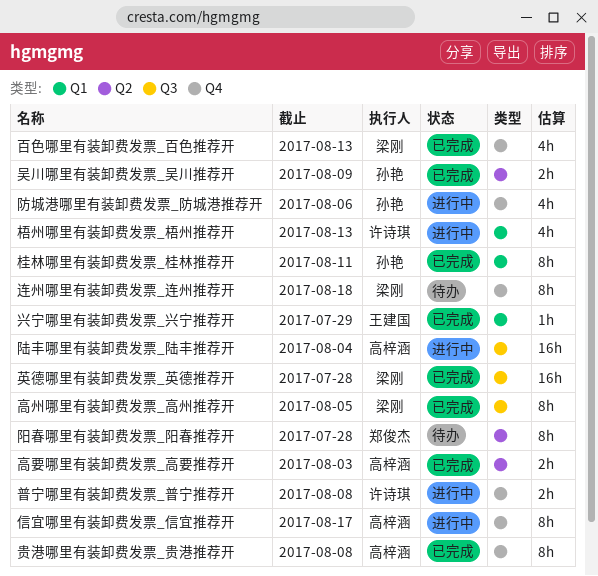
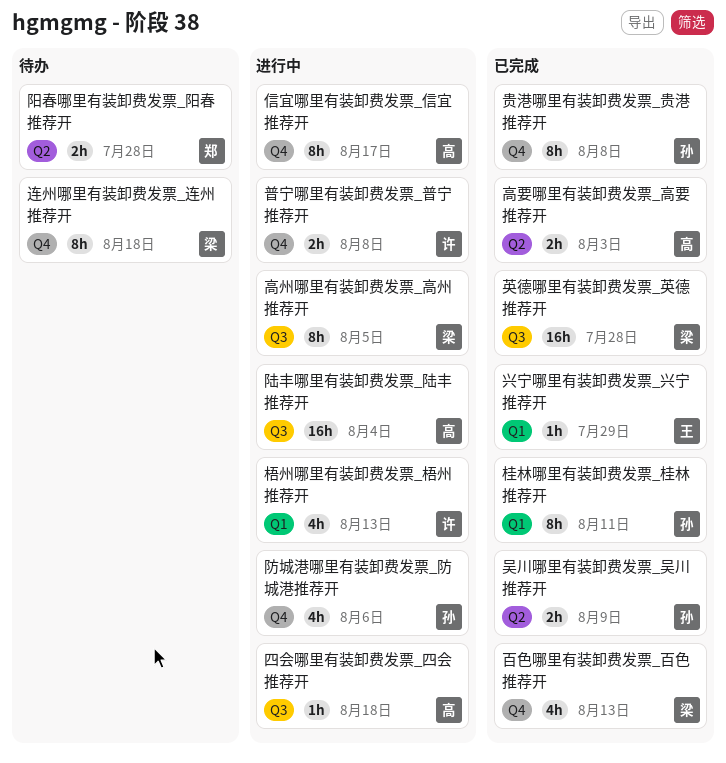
四会哪里有装卸费发票_四会推荐开: none -> present
贵港哪里有装卸费发票_贵港推荐开, owner: 高梓涵 -> 孙艳
阳春哪里有装卸费发票_阳春推荐开, estimate: 8h -> 2h
高州哪里有装卸费发票_高州推荐开, status: 已完成 -> 进行中

